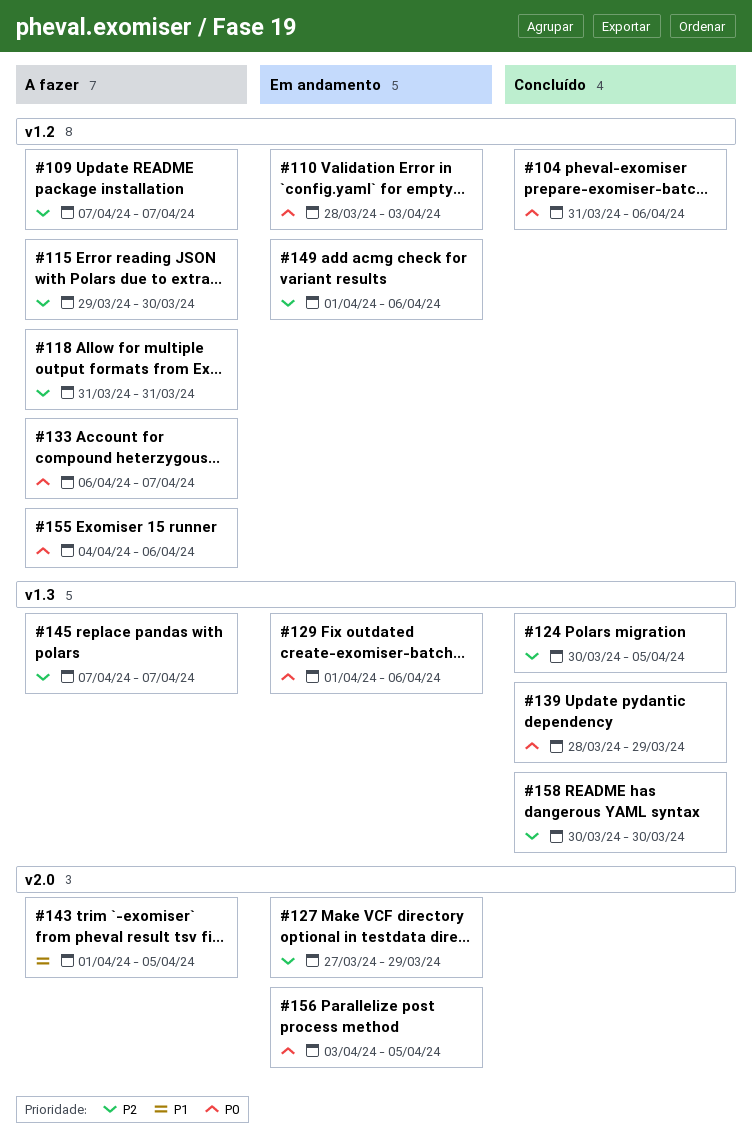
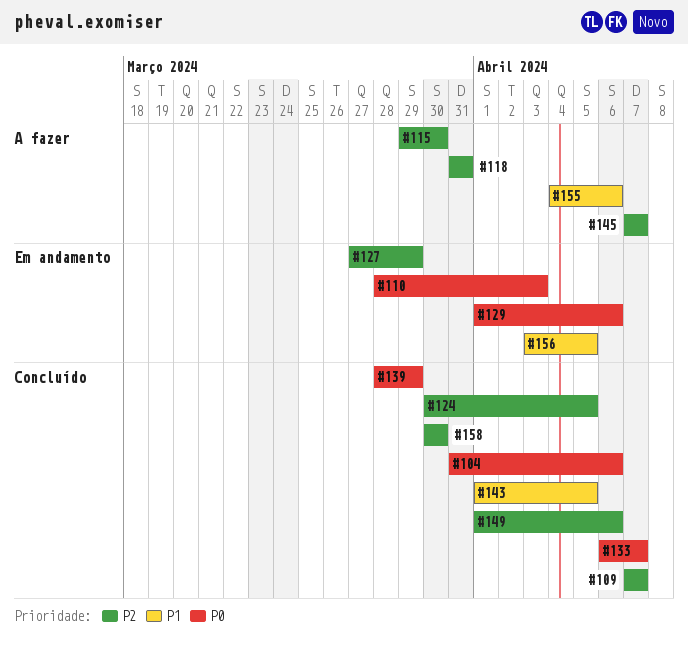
#109, status: A fazer -> Concluído
#133, status: A fazer -> Concluído
#143, status: A fazer -> Concluído
#149, status: Em andamento -> Concluído
#155, priority: P0 -> P1
#156, priority: P0 -> P1

